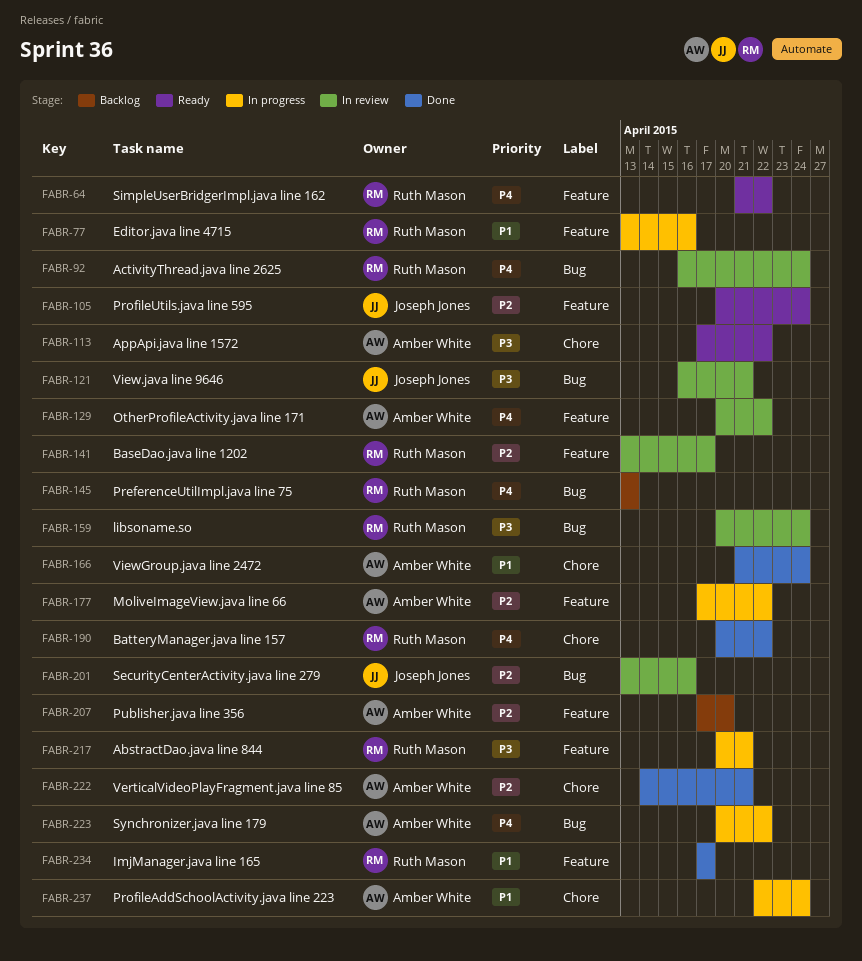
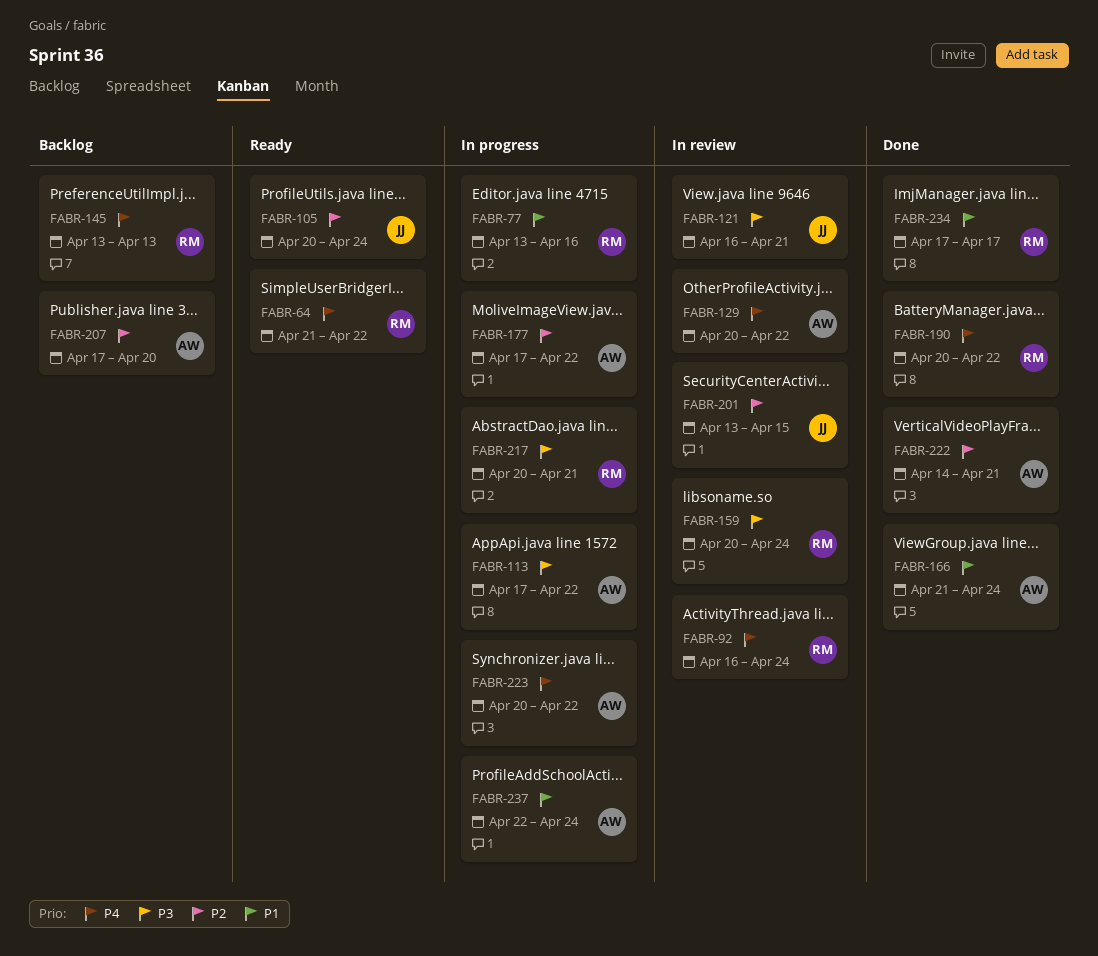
FABR-113, status: Ready -> In progress
FABR-141: present -> none
FABR-201, due: Apr 16 -> Apr 15

